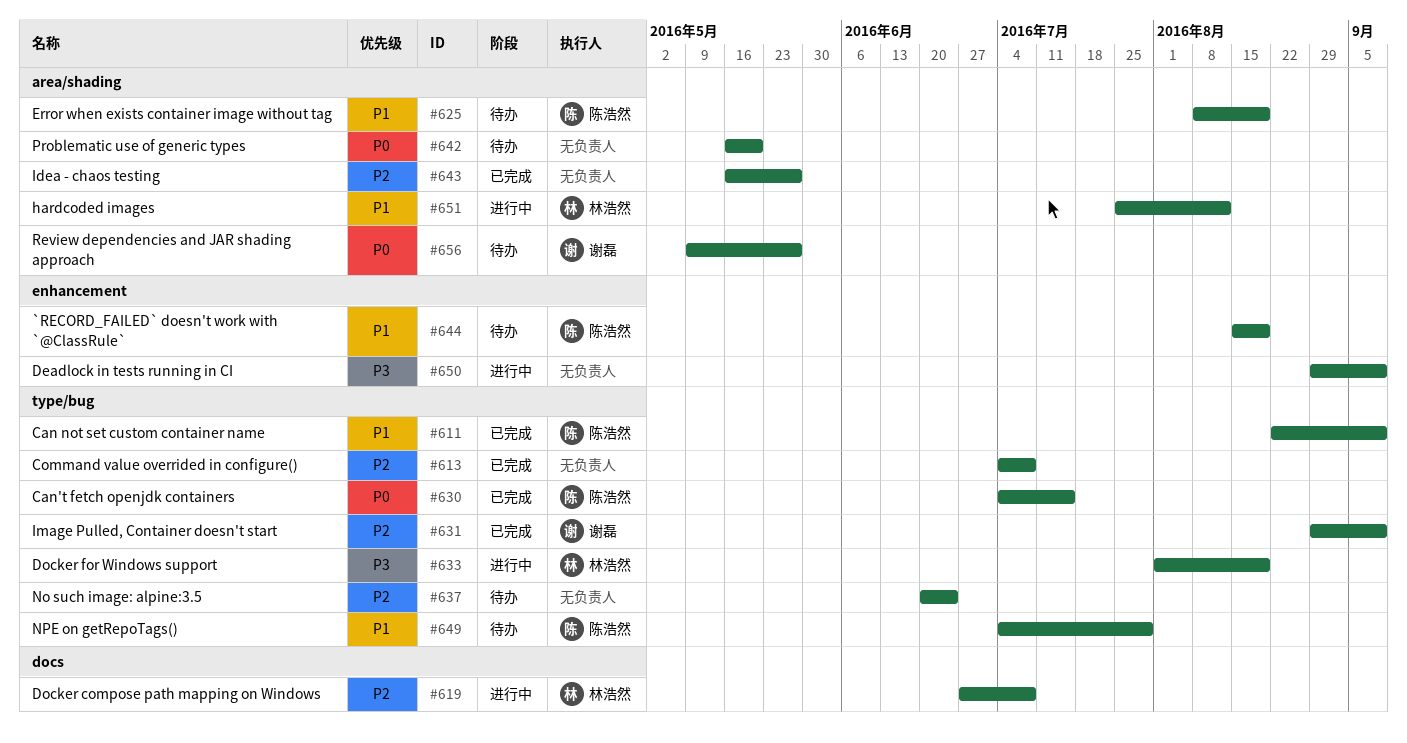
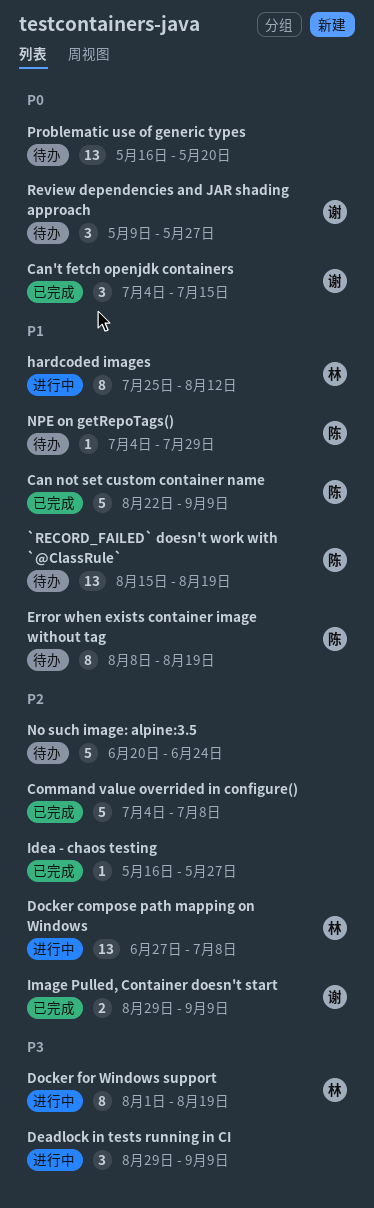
Can't fetch openjdk containers, owner: 陈浩然 -> 谢磊

